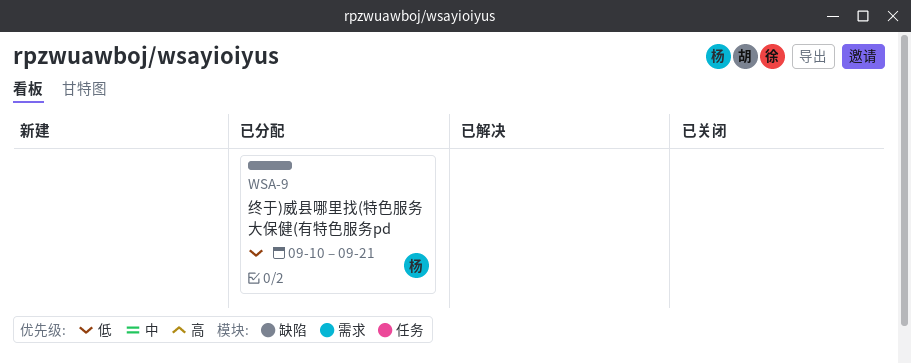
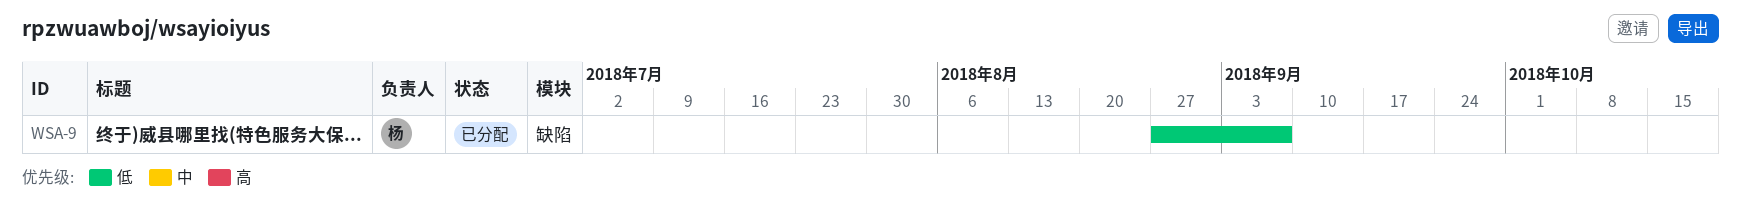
WSA-9, start: Sep 10 -> Aug 27
WSA-9, due: Sep 21 -> Sep 7

